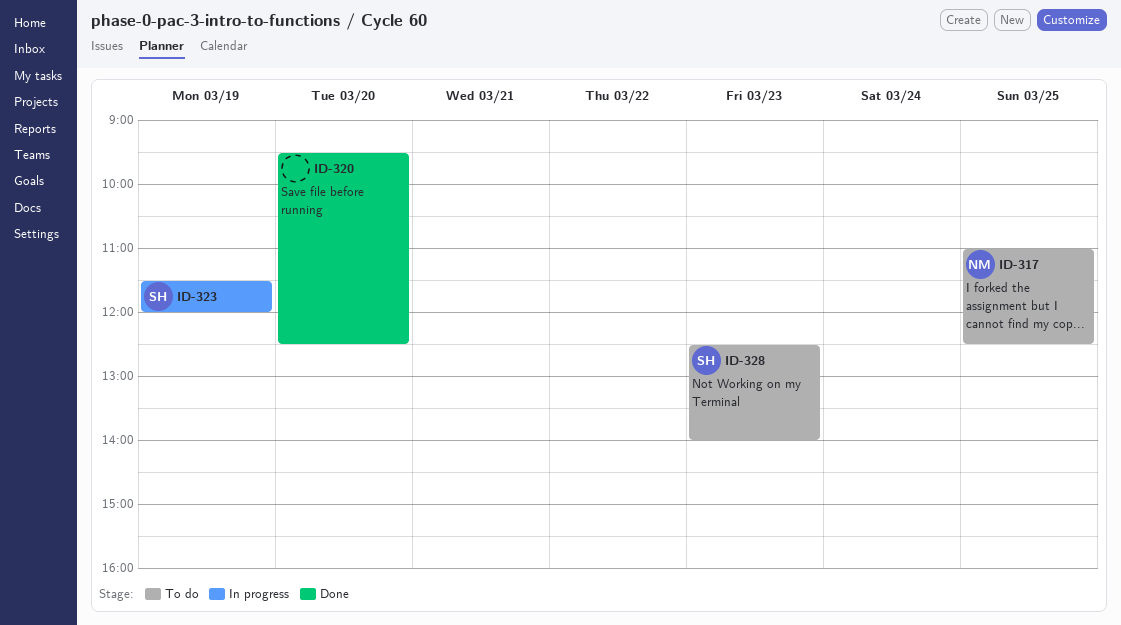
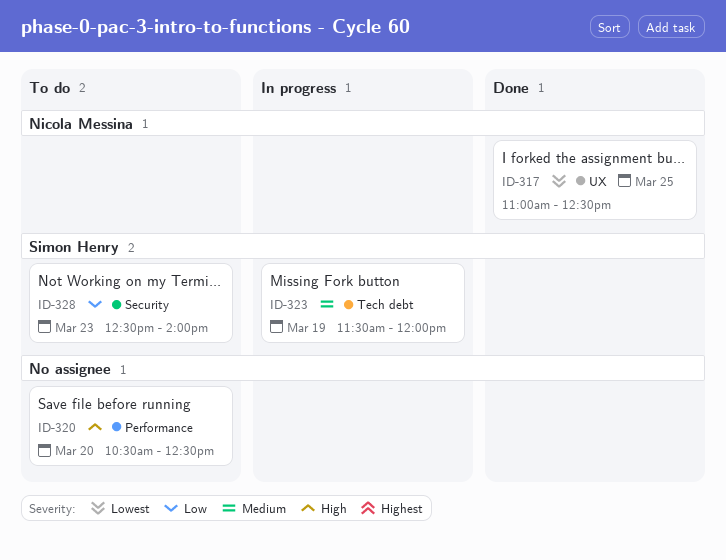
ID-317, status: To do -> Done
ID-320, status: Done -> To do
ID-320, begins: 09:30 -> 10:30

